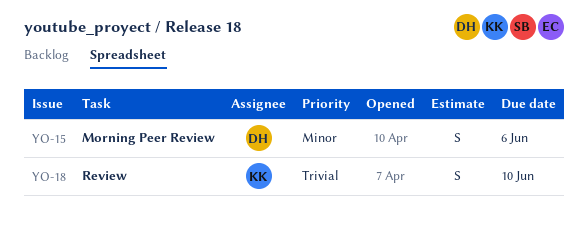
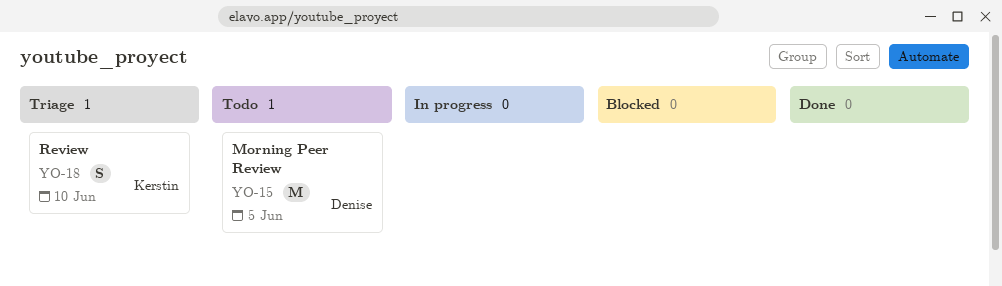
YO-15, estimate: S -> M
YO-15, due: Jun 6 -> Jun 5

